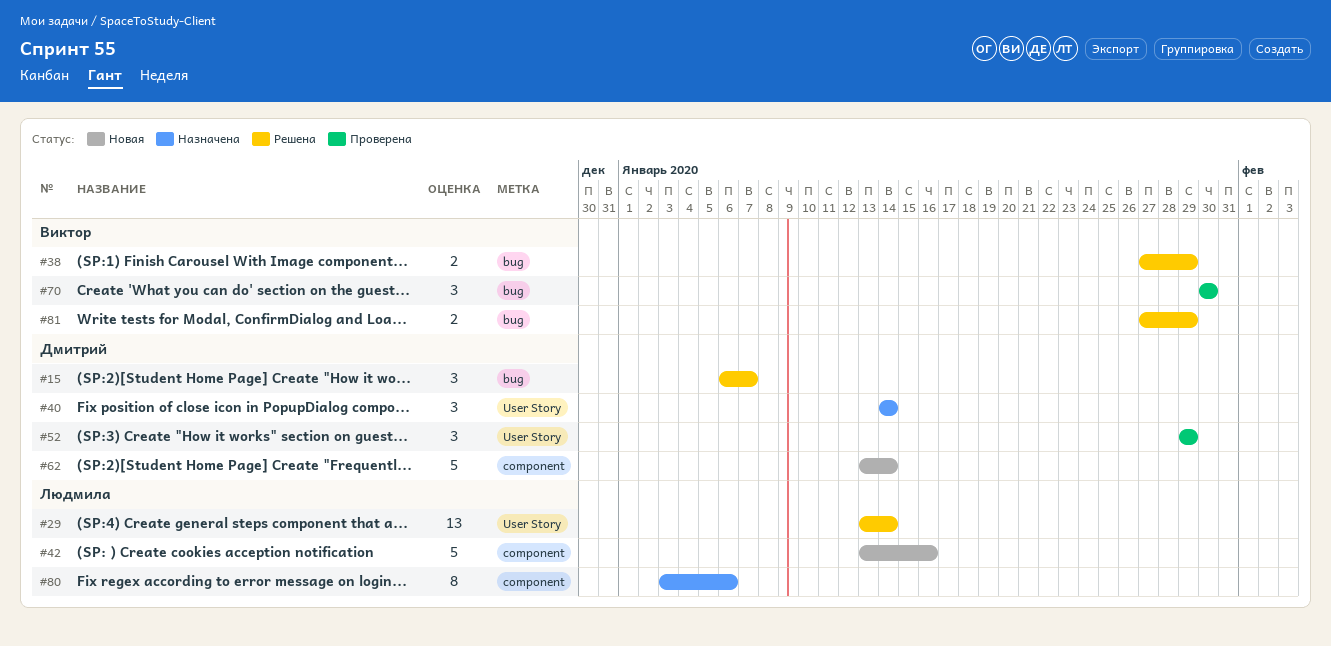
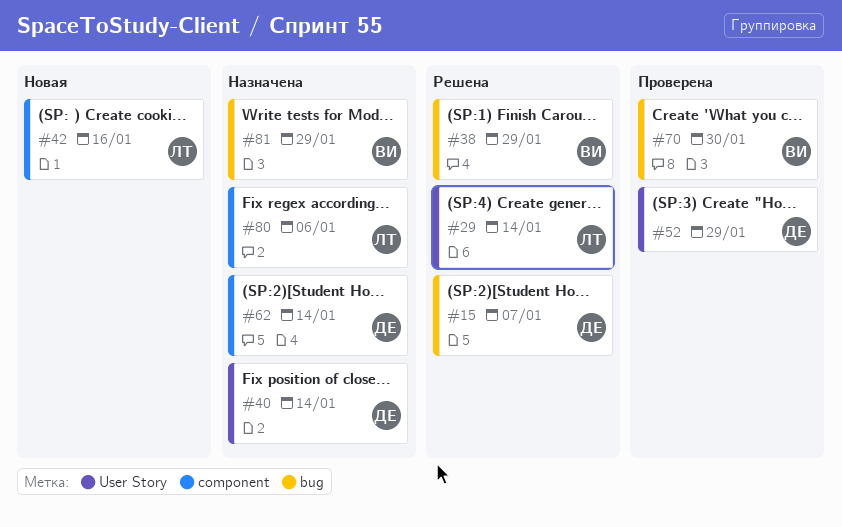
#62, status: Новая -> Назначена
#81, status: Решена -> Назначена

